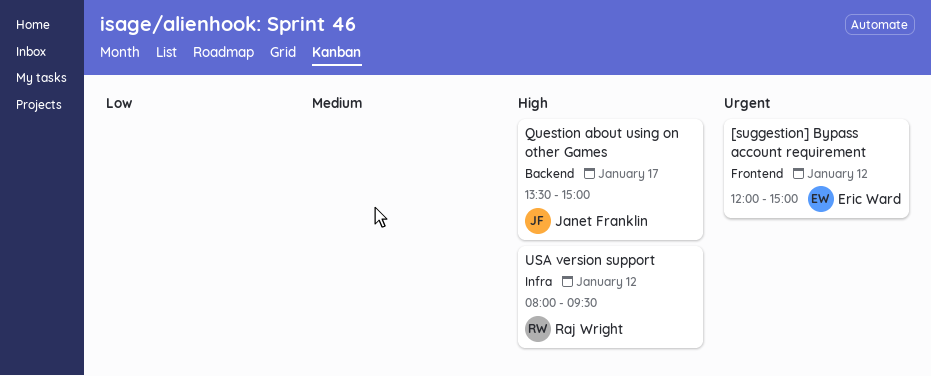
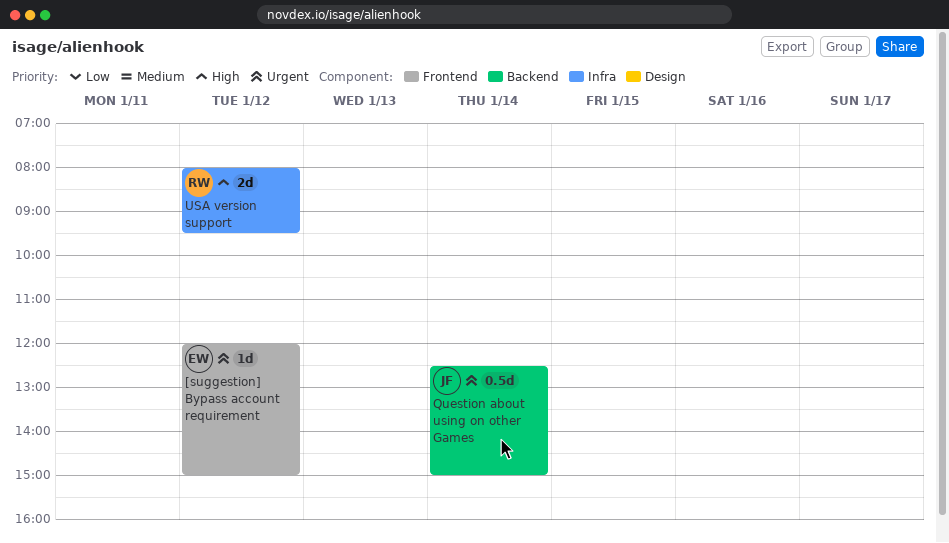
Question about using on other Games, priority: High -> Urgent
Question about using on other Games, day: Jan 17 -> Jan 14
Question about using on other Games, begins: 13:30 -> 12:30

